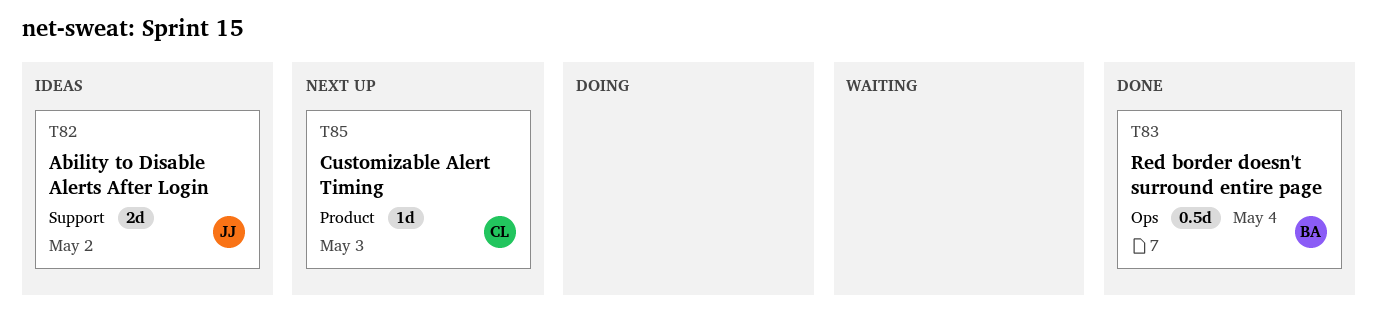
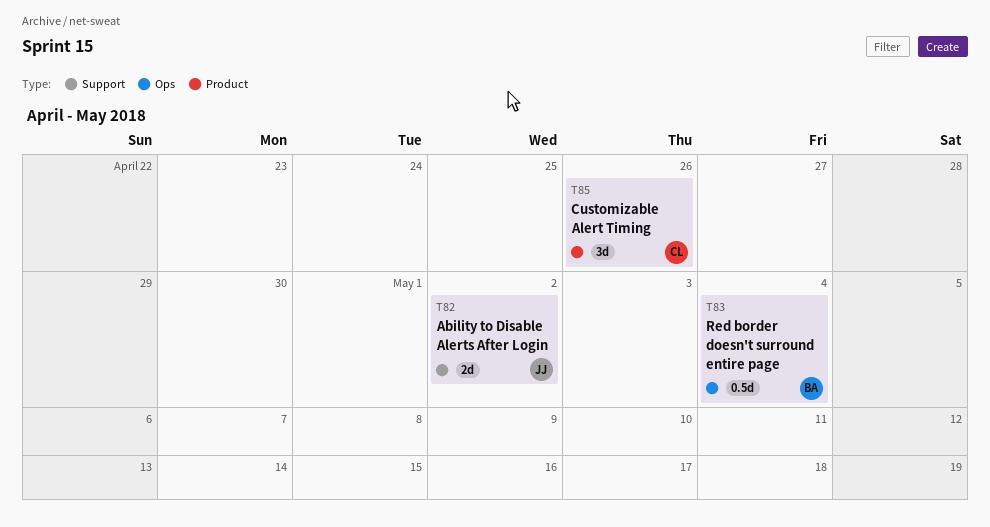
T85, estimate: 1d -> 3d
T85, due: May 3 -> Apr 26

